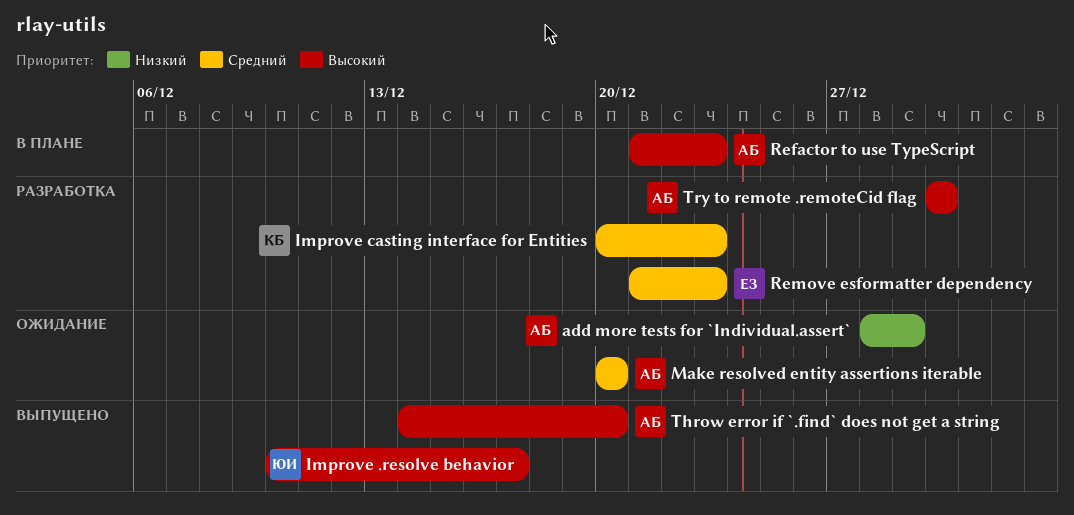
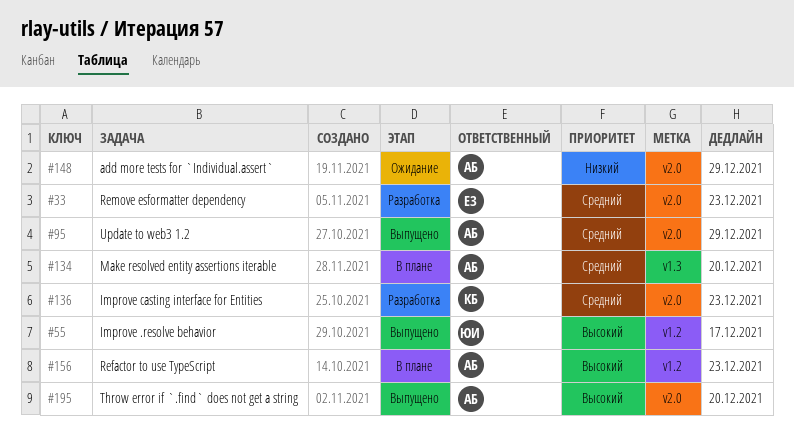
Make resolved entity assertions iterable, status: Ожидание -> В плане
Try to remote .remoteCid flag: present -> none
Update to web3 1.2: none -> present

